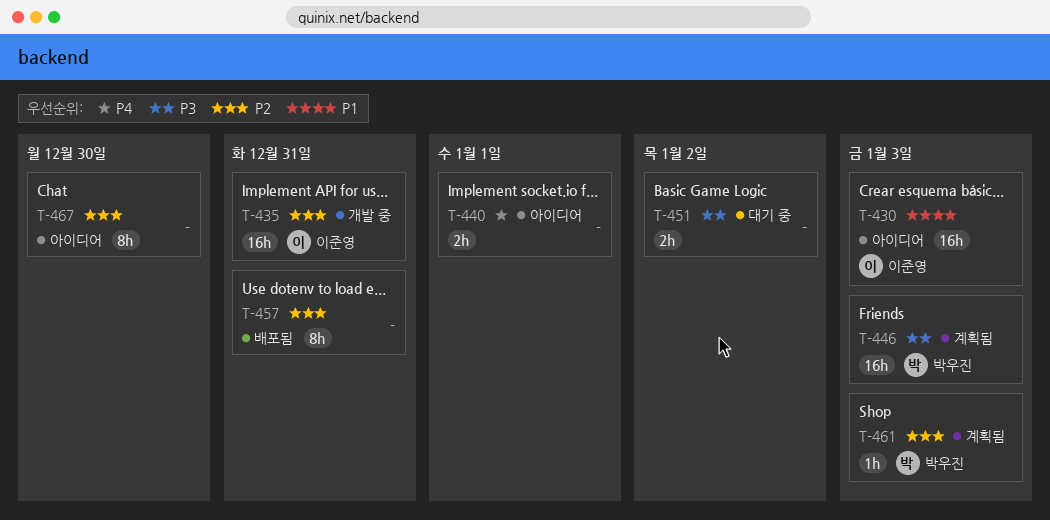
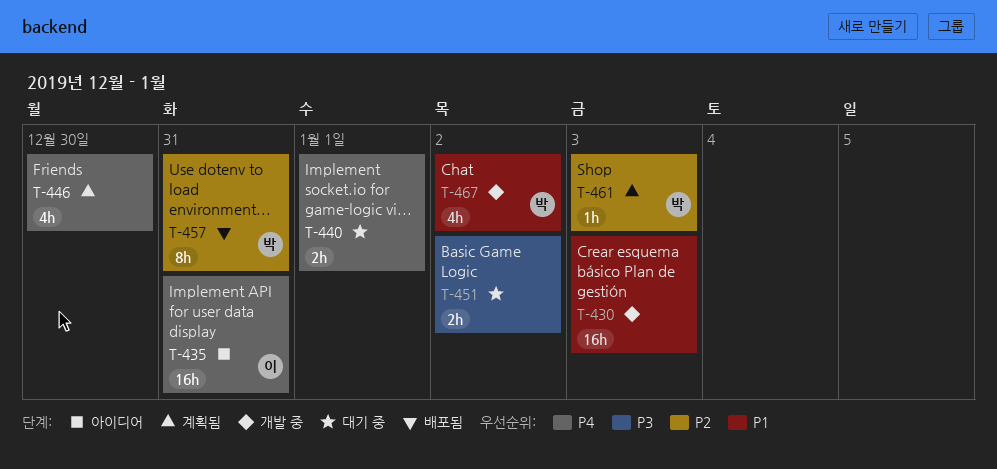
T-430, status: 아이디어 -> 개발 중
T-430, owner: 이준영 -> none
T-435, status: 개발 중 -> 아이디어
T-435, priority: P2 -> P4
T-440, status: 아이디어 -> 대기 중
T-446, owner: 박우진 -> none
T-446, priority: P3 -> P4
T-446, estimate: 16h -> 4h
T-446, due: Jan 3 -> Dec 30
T-457, owner: none -> 박우진
T-467, status: 아이디어 -> 개발 중
T-467, owner: none -> 박우진
T-467, priority: P2 -> P1
T-467, estimate: 8h -> 4h
T-467, due: Dec 30 -> Jan 2

